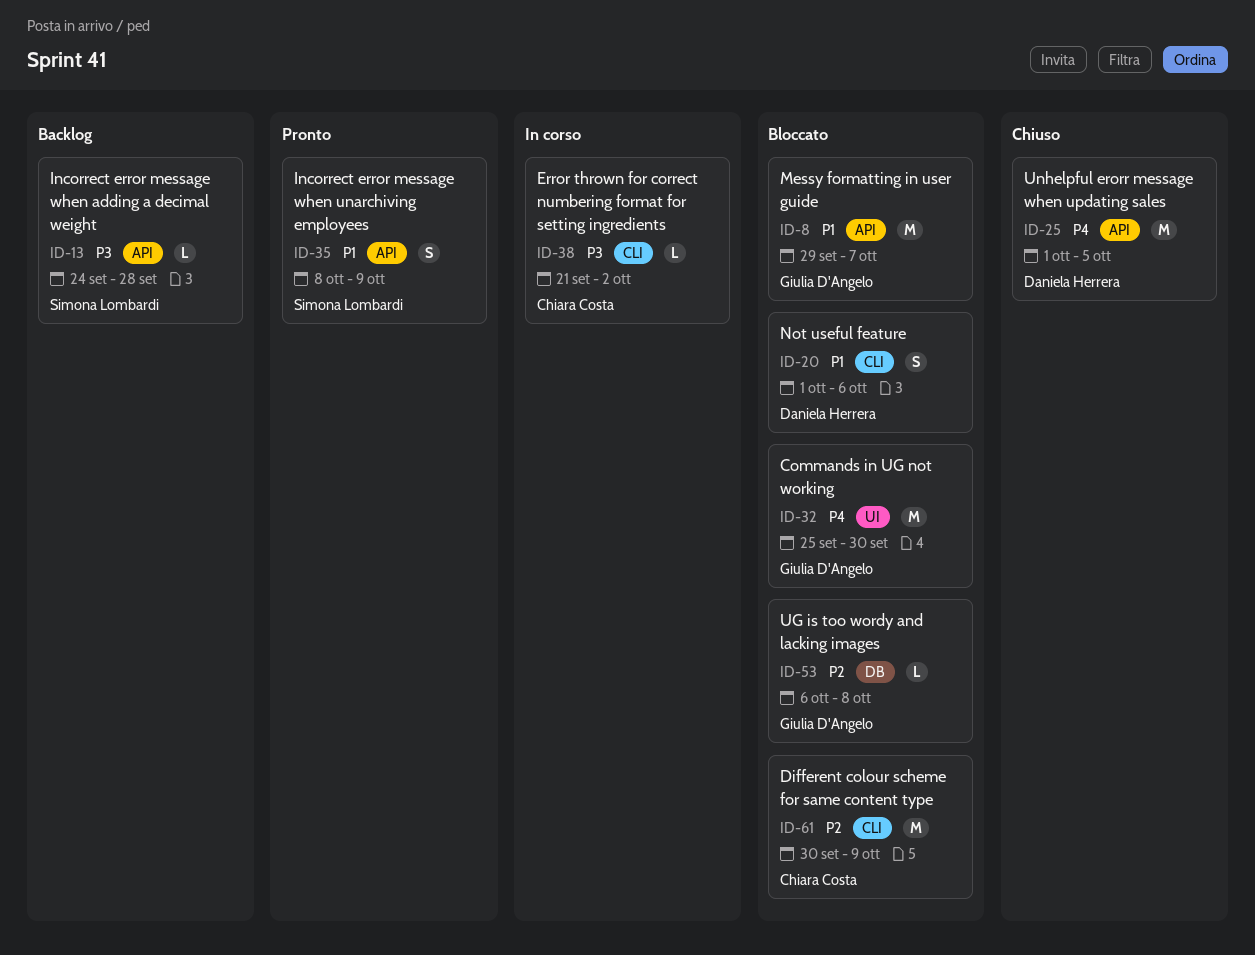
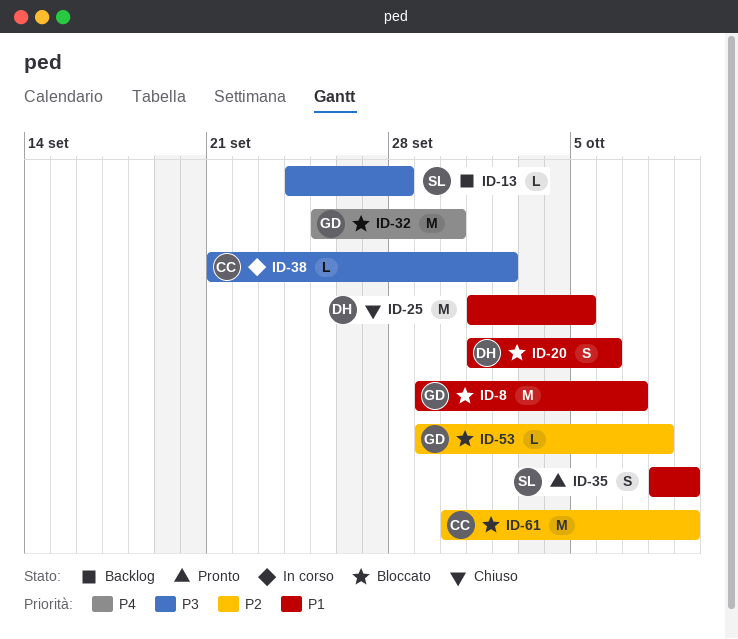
ID-25, priority: P4 -> P1
ID-53, start: Oct 6 -> Sep 29

